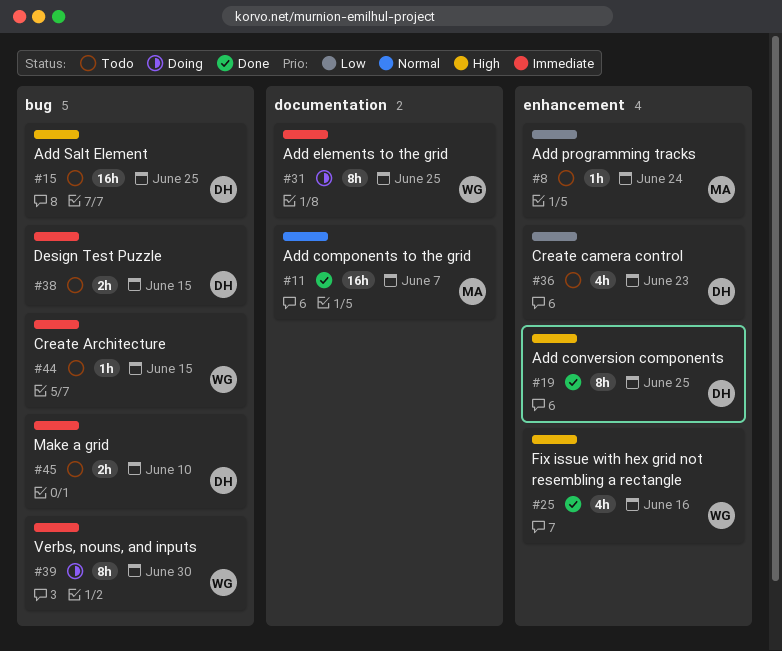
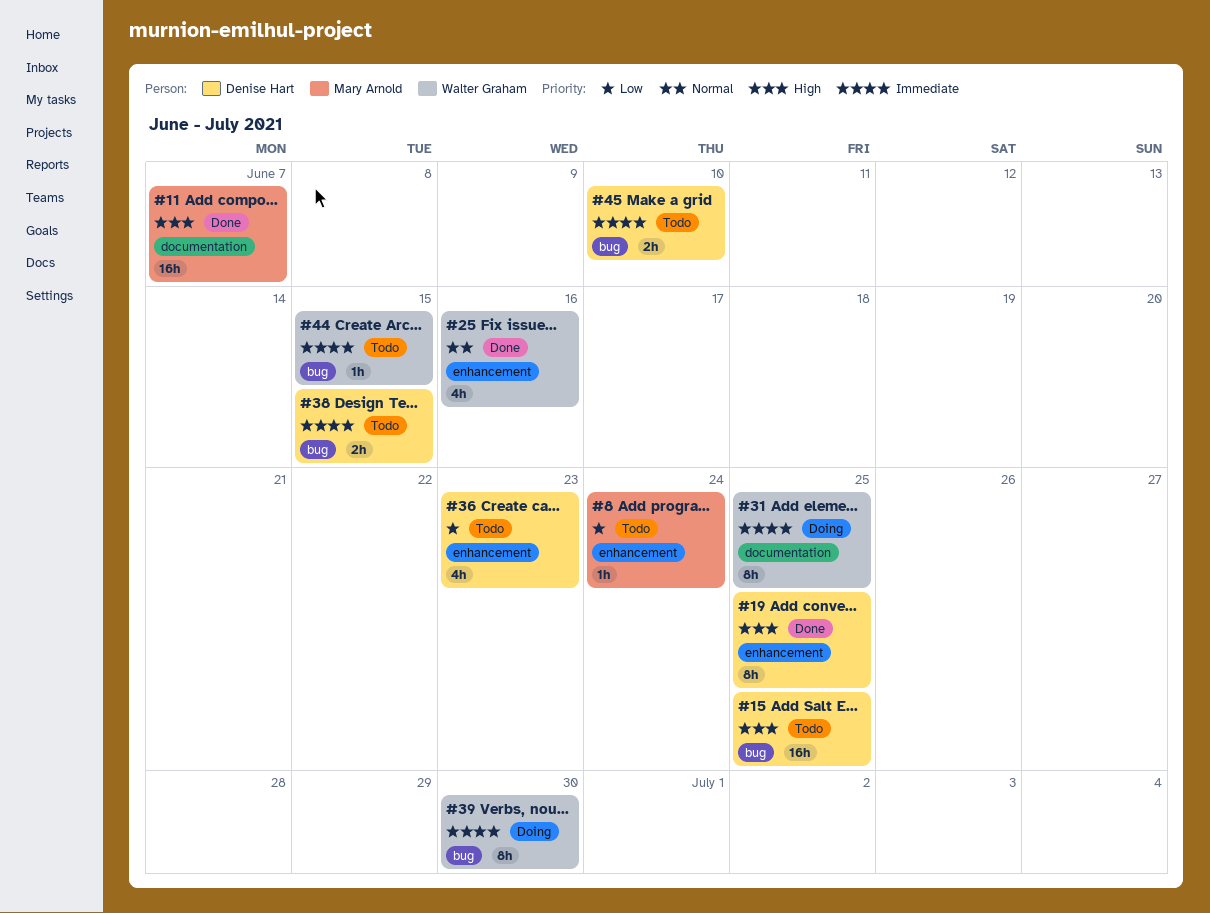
#11, priority: Normal -> High
#25, priority: High -> Normal

